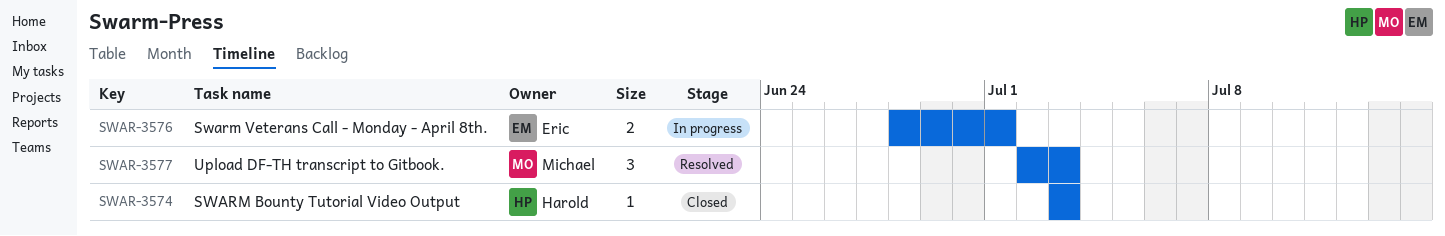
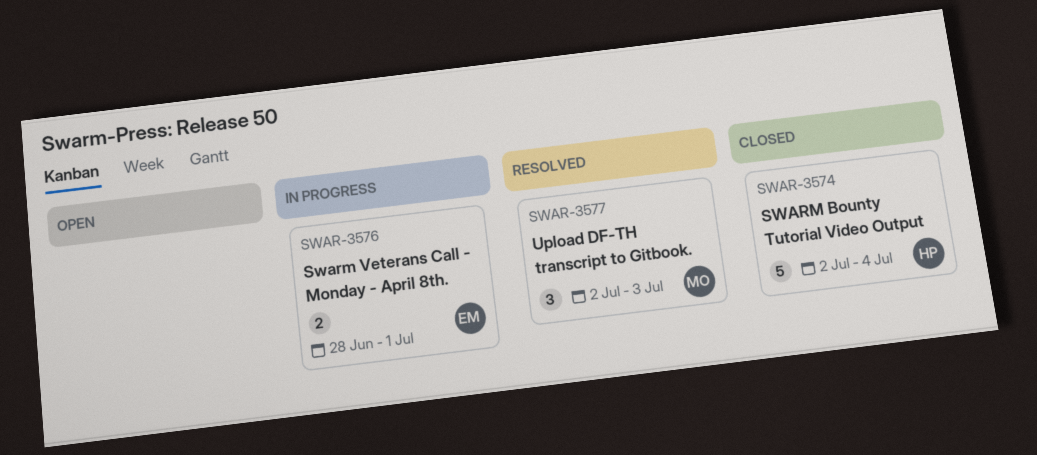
SWAR-3574, estimate: 1 -> 5
SWAR-3574, start: Jul 3 -> Jul 2
SWAR-3574, due: Jul 3 -> Jul 4

